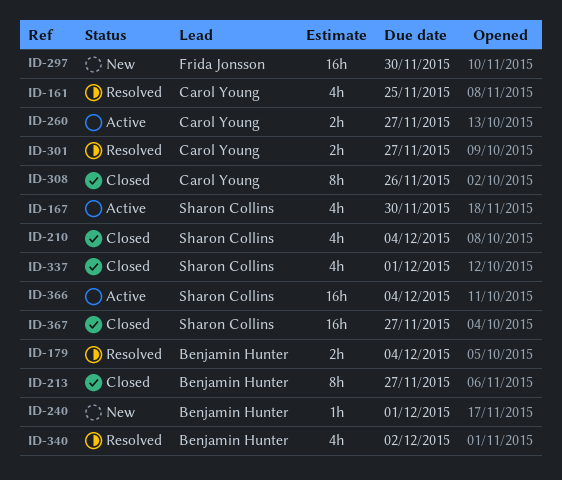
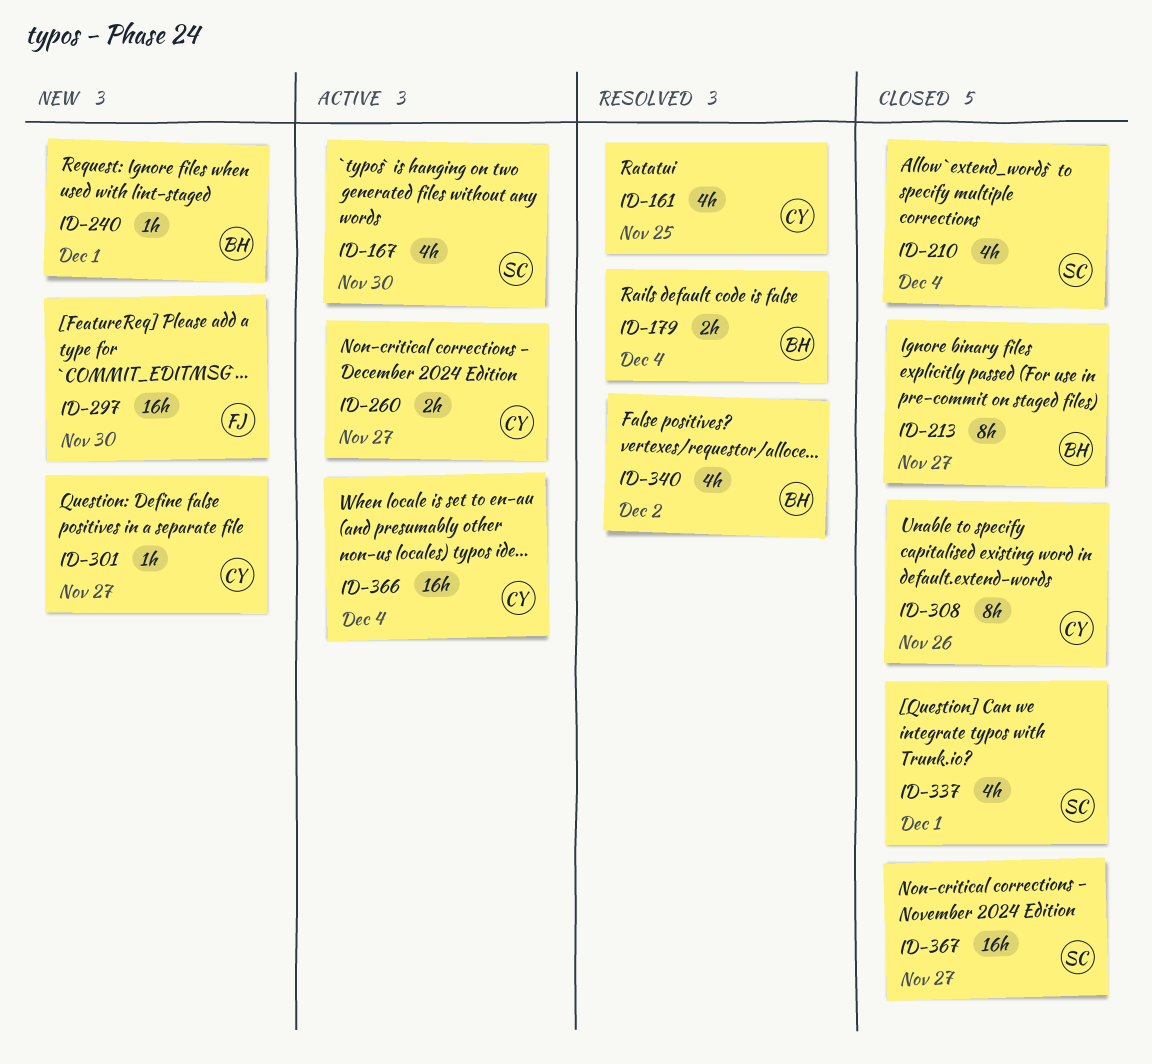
ID-301, status: Resolved -> New
ID-301, estimate: 2h -> 1h
ID-366, owner: Sharon Collins -> Carol Young

